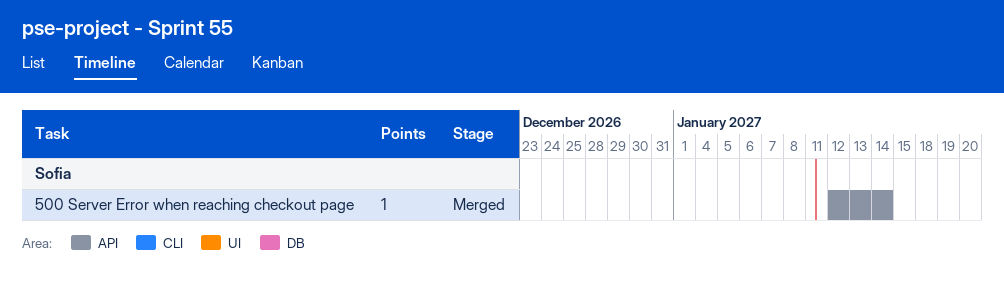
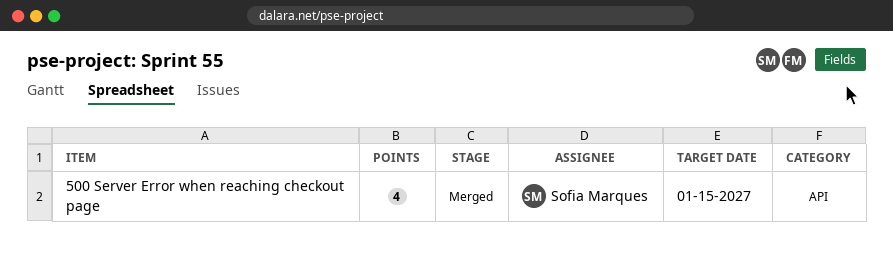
500 Server Error when reaching checkout page, estimate: 1 -> 4
500 Server Error when reaching checkout page, due: Jan 14 -> Jan 15

